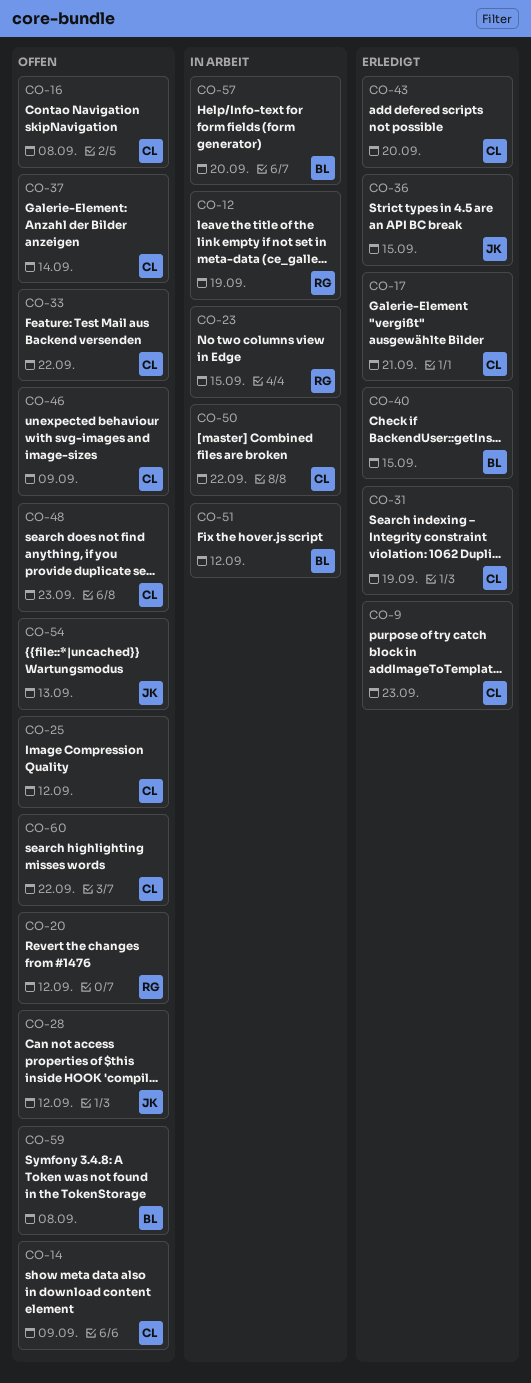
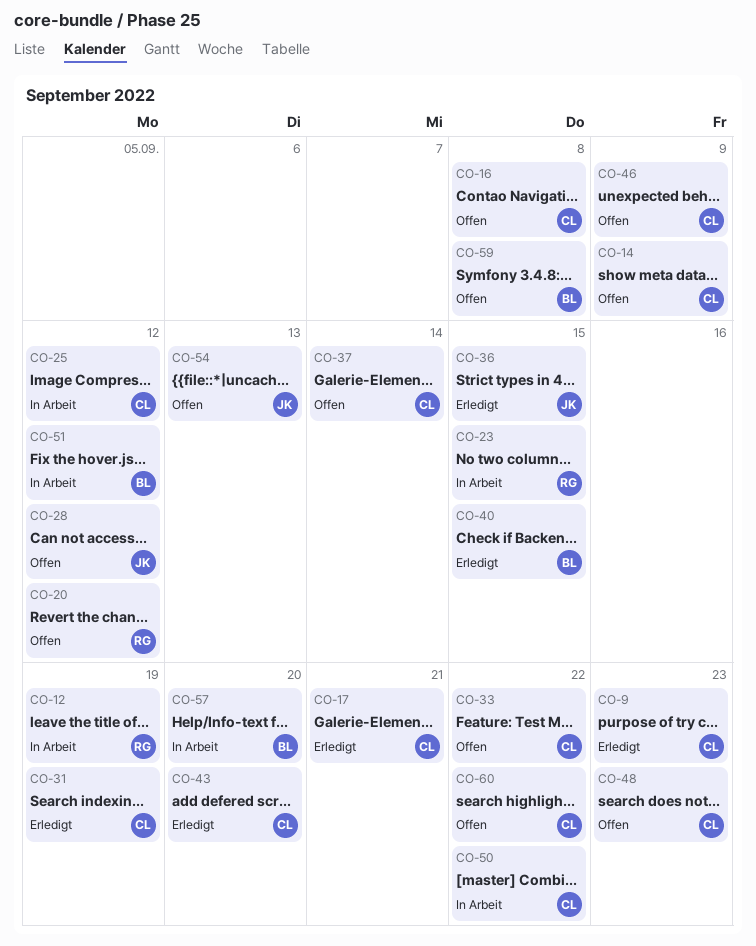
CO-25, status: Offen -> In Arbeit

